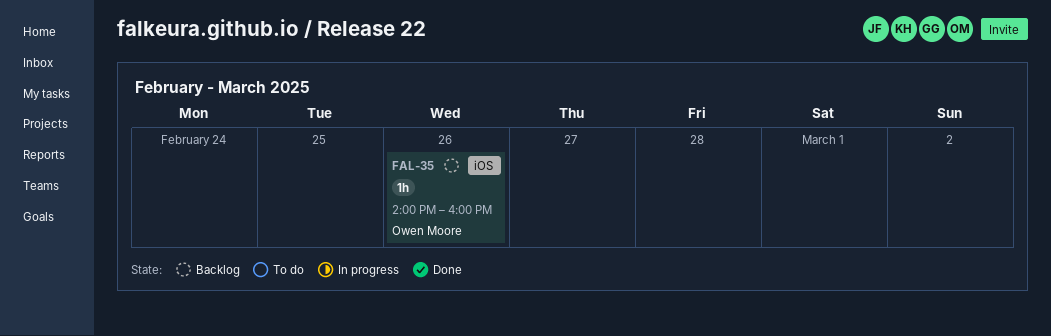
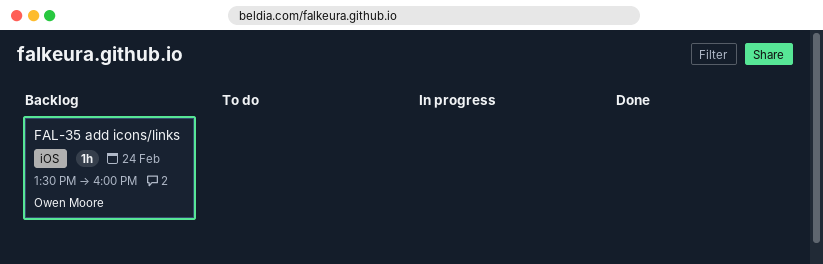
FAL-35, day: Feb 26 -> Feb 24
FAL-35, begins: 14:00 -> 13:30

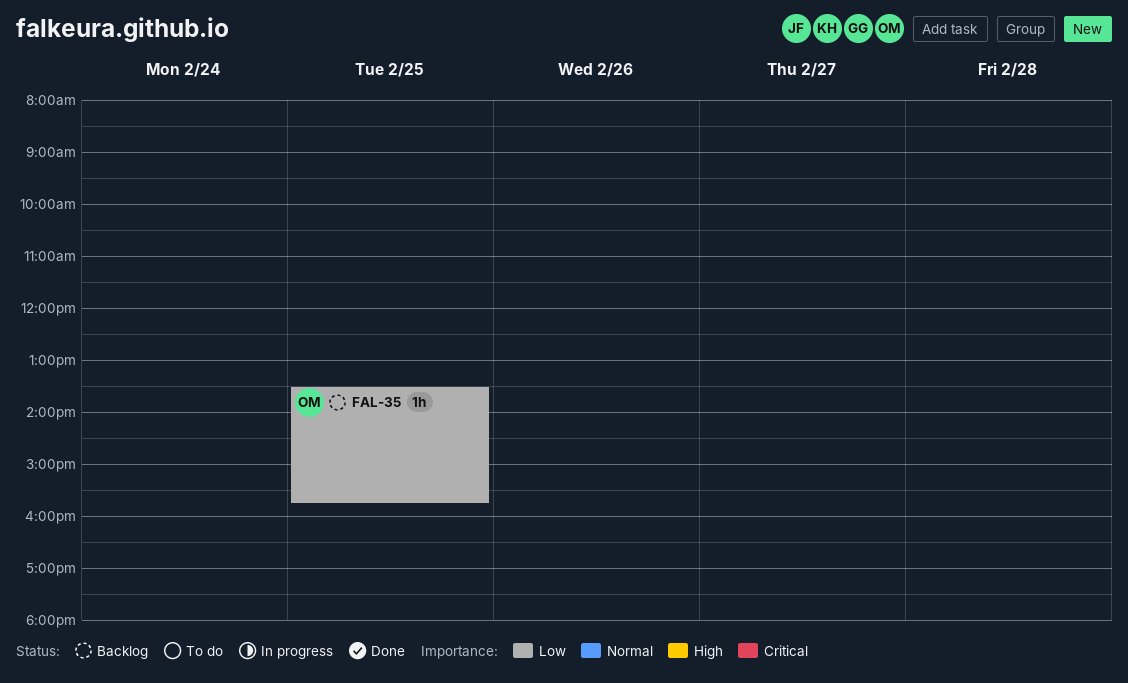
FAL-35, day: Feb 24 -> Feb 25
FAL-35, ends: 16:00 -> 15:45

